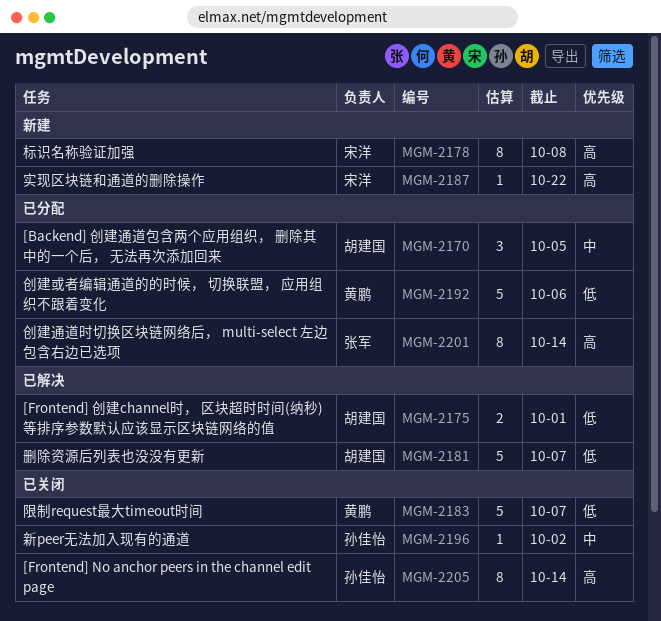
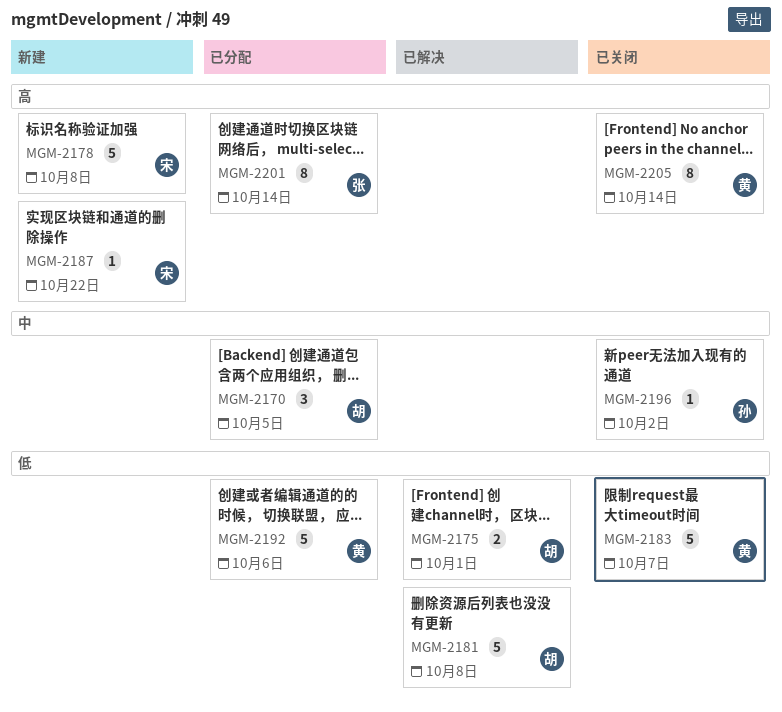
MGM-2178, estimate: 8 -> 5
MGM-2181, due: Oct 7 -> Oct 8
MGM-2205, owner: 孙佳怡 -> 黄鹏

